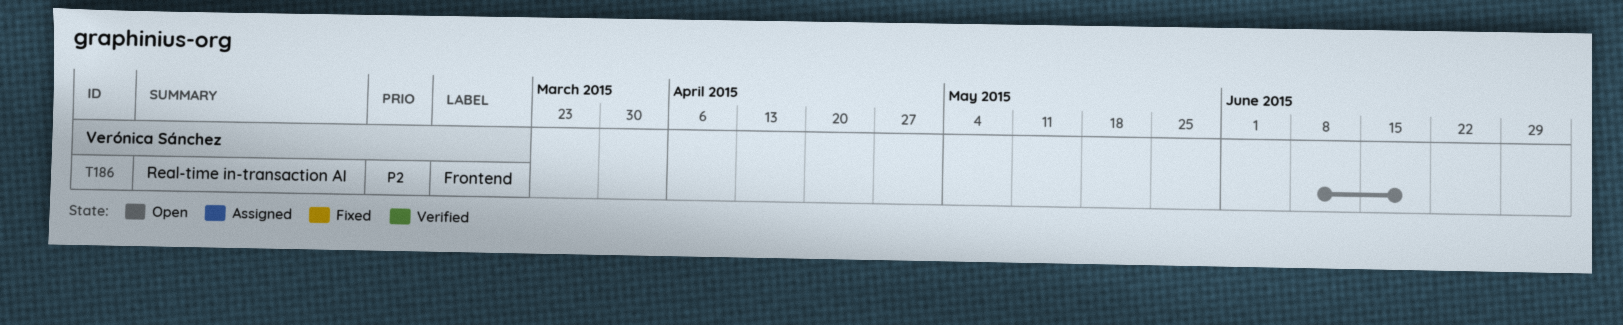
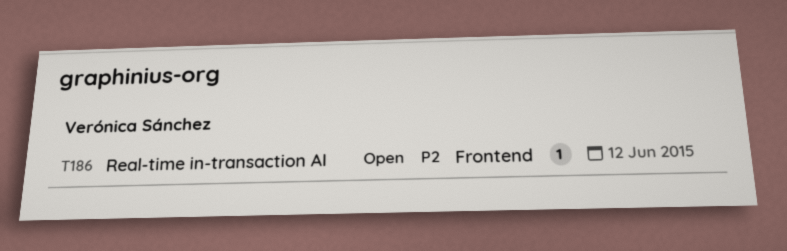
T186, due: Jun 19 -> Jun 12

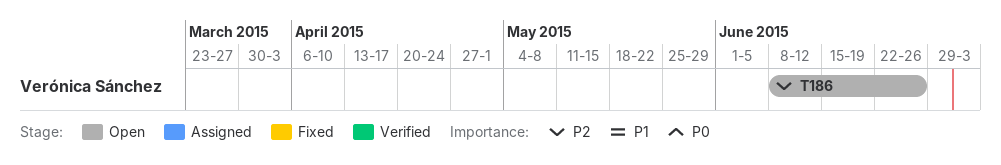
T186, due: Jun 12 -> Jun 26

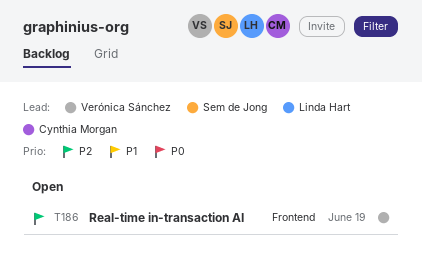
T186, due: Jun 26 -> Jun 19

